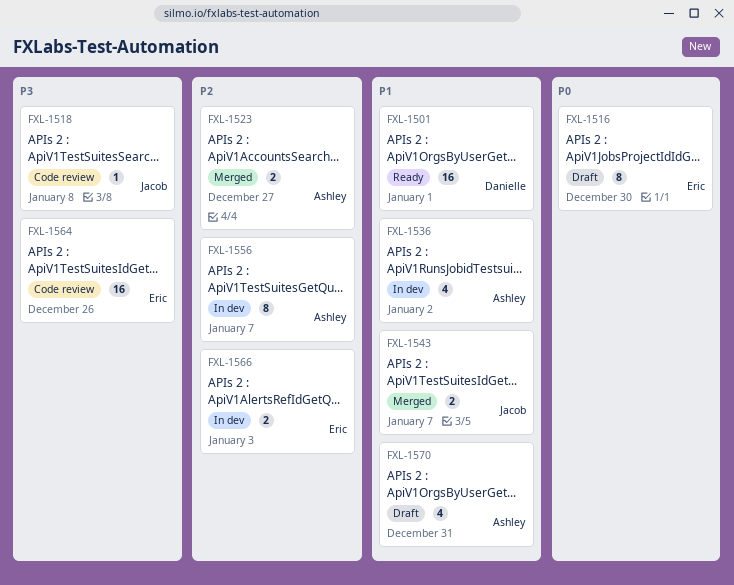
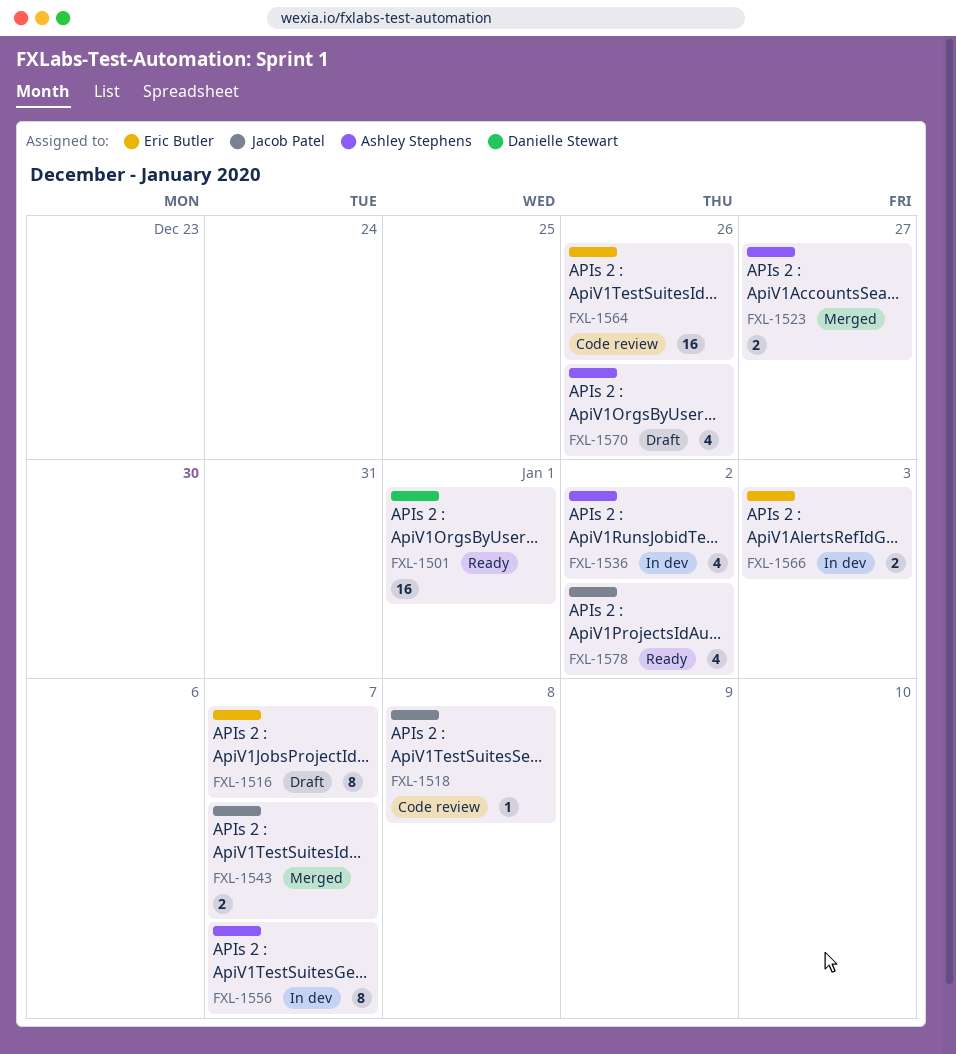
FXL-1516, due: Dec 30 -> Jan 7
FXL-1570, due: Dec 31 -> Dec 26
FXL-1578: none -> present

